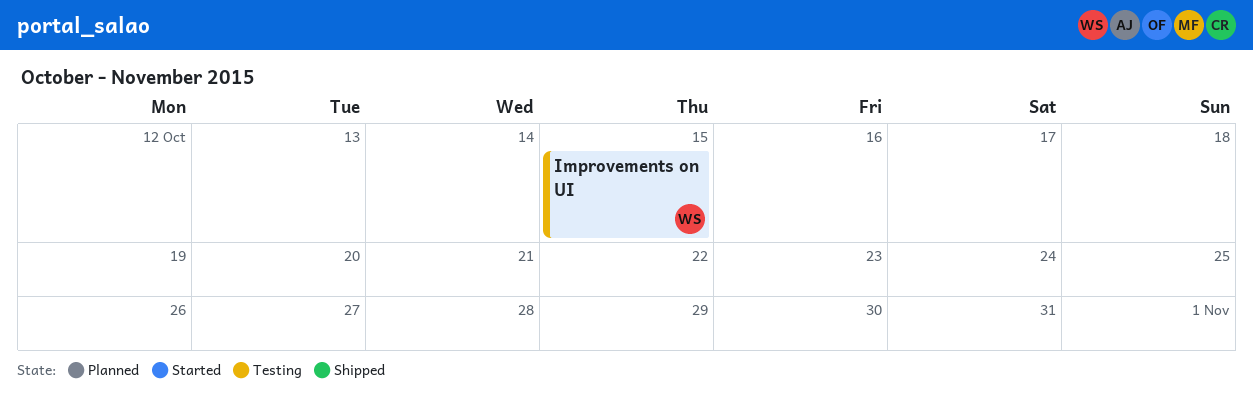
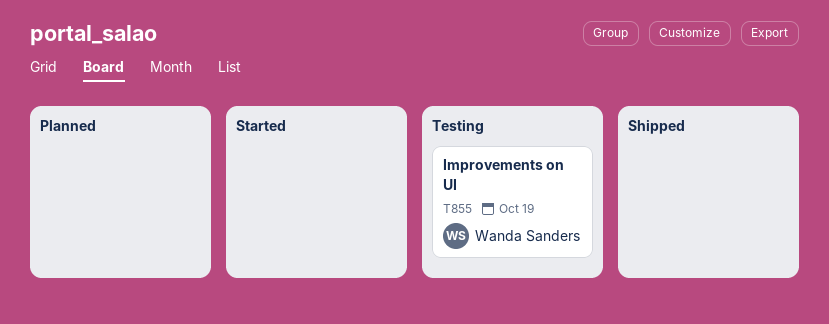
Improvements on UI, due: Oct 15 -> Oct 19

